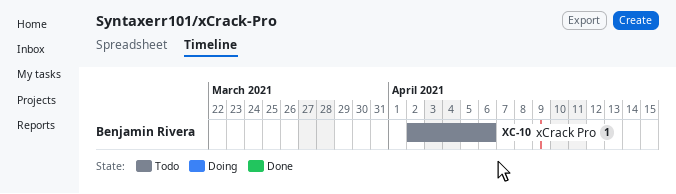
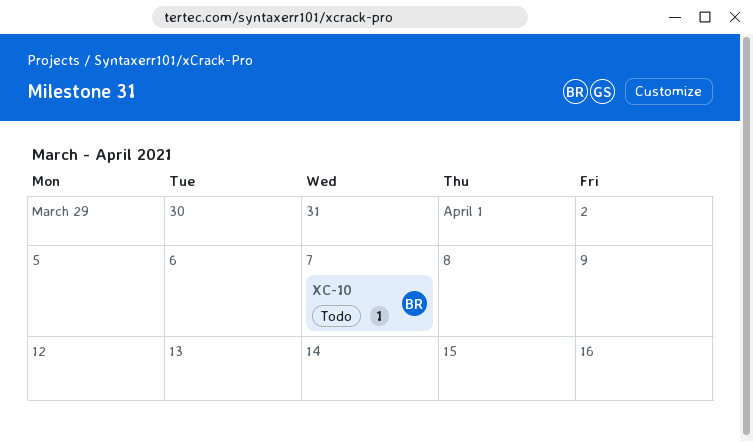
XC-10, due: Apr 6 -> Apr 7

